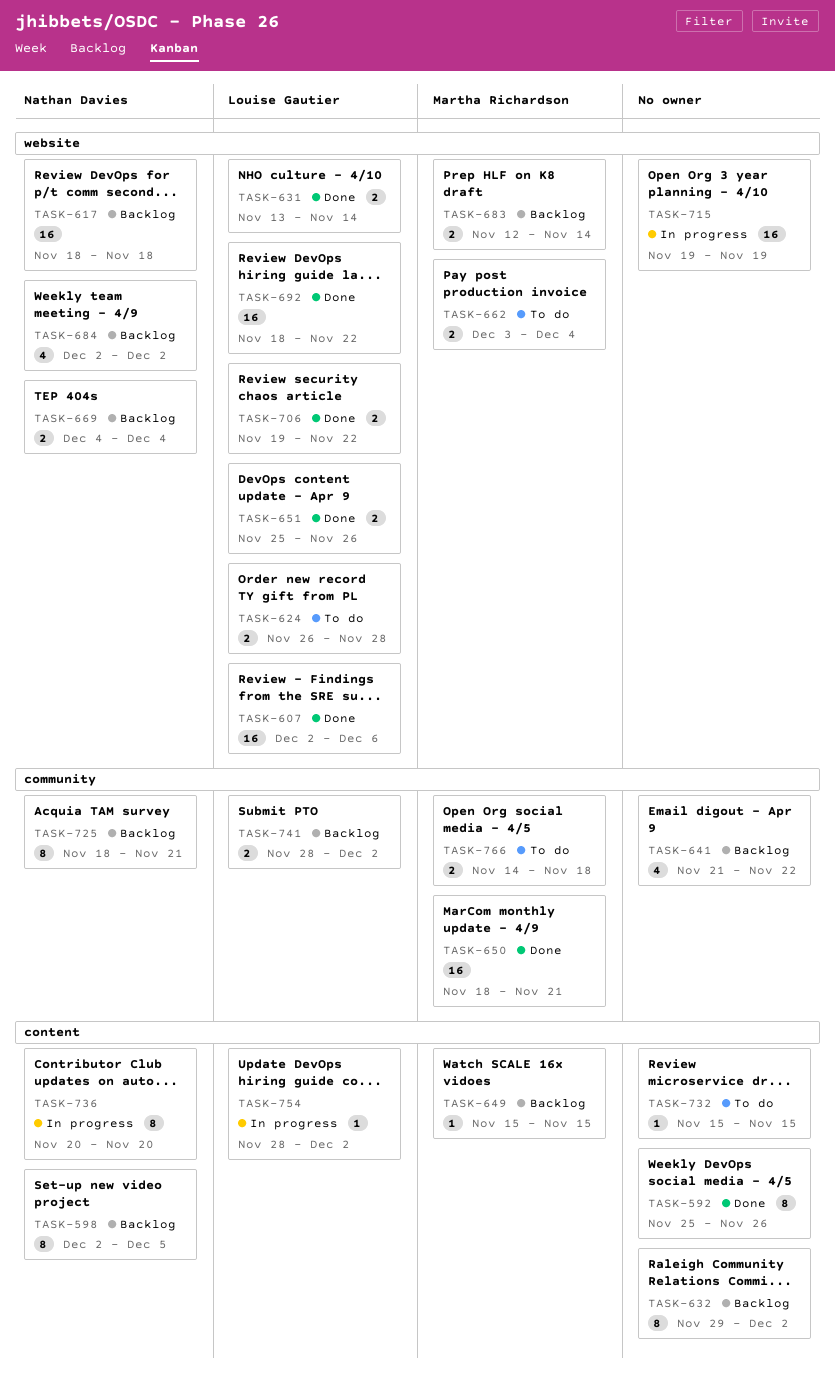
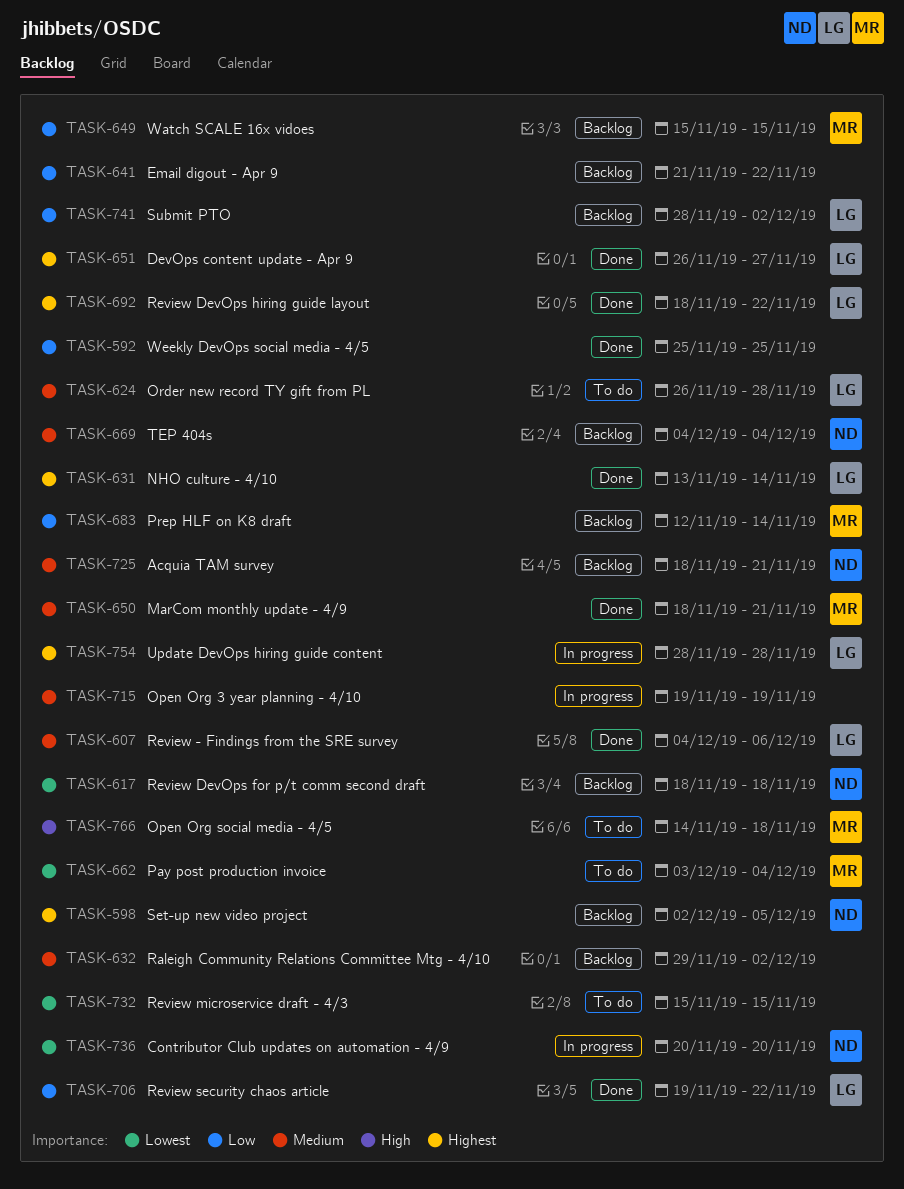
TASK-592, due: Nov 26 -> Nov 25
TASK-607, start: Dec 2 -> Dec 4
TASK-651, start: Nov 25 -> Nov 26
TASK-651, due: Nov 26 -> Nov 27
TASK-684: present -> none
TASK-754, due: Dec 2 -> Nov 28

